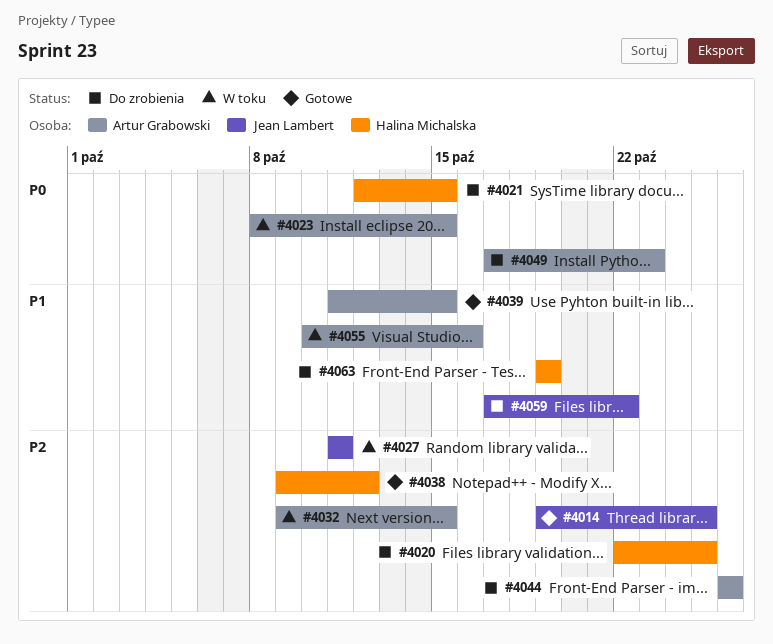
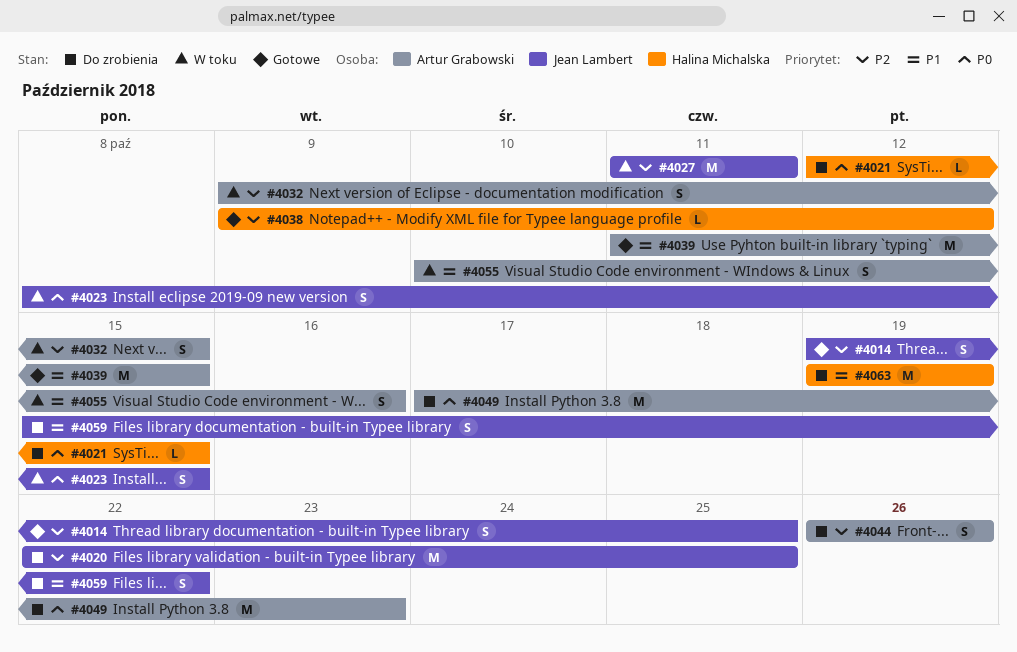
#4020, owner: Halina Michalska -> Jean Lambert
#4023, owner: Artur Grabowski -> Jean Lambert
#4059, start: Oct 17 -> Oct 15

